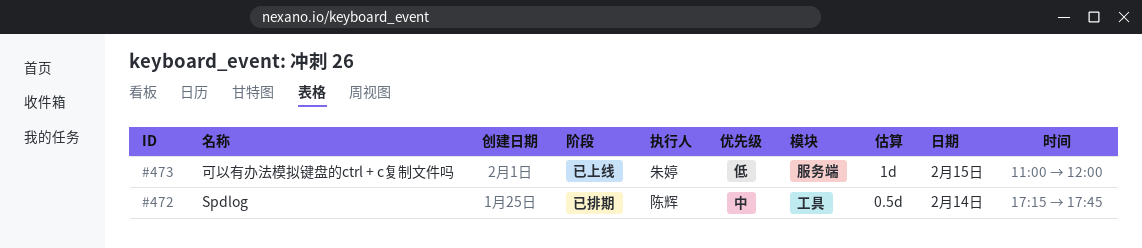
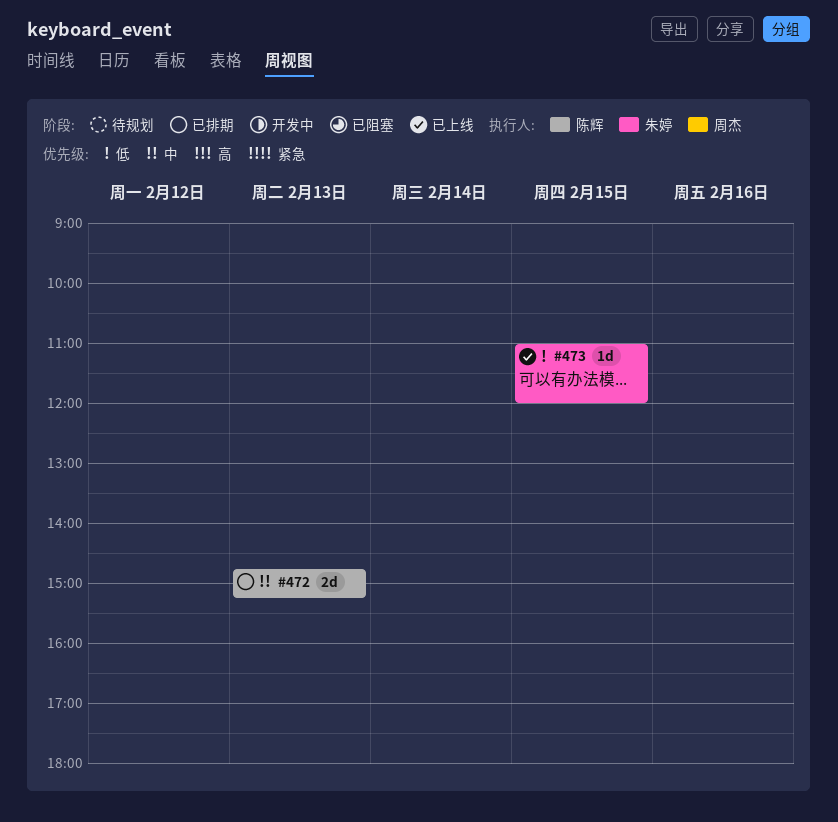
#472, estimate: 0.5d -> 2d
#472, day: Feb 14 -> Feb 13
#472, begins: 17:15 -> 14:45
#472, ends: 17:45 -> 15:15

